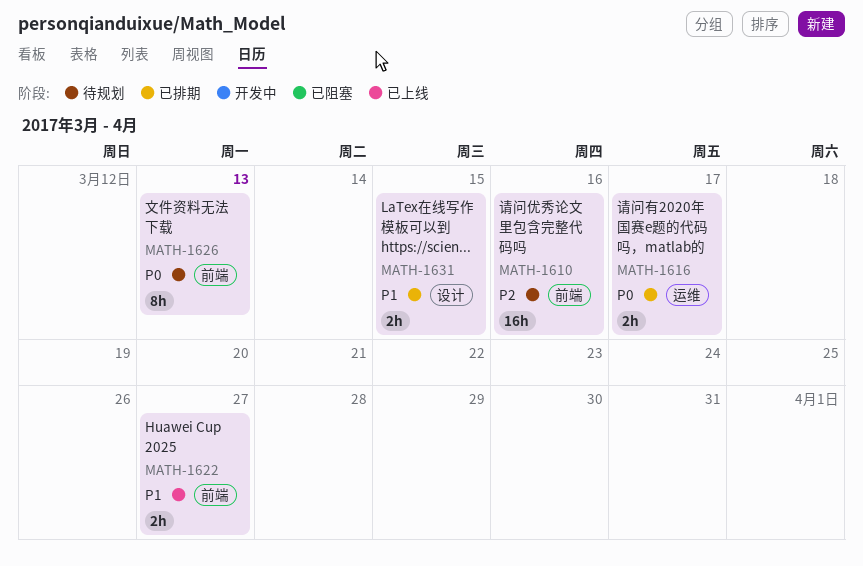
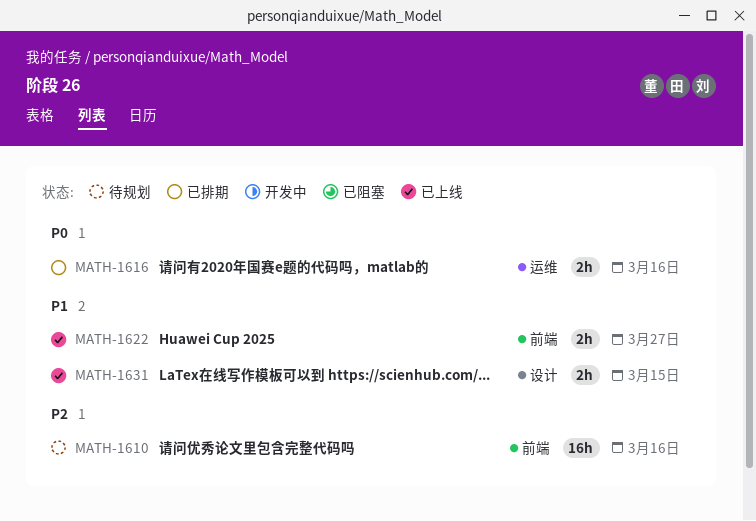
MATH-1616, due: Mar 17 -> Mar 16
MATH-1626: present -> none
MATH-1631, status: 已排期 -> 已上线

